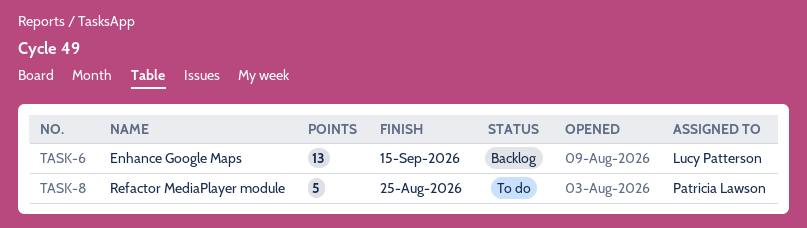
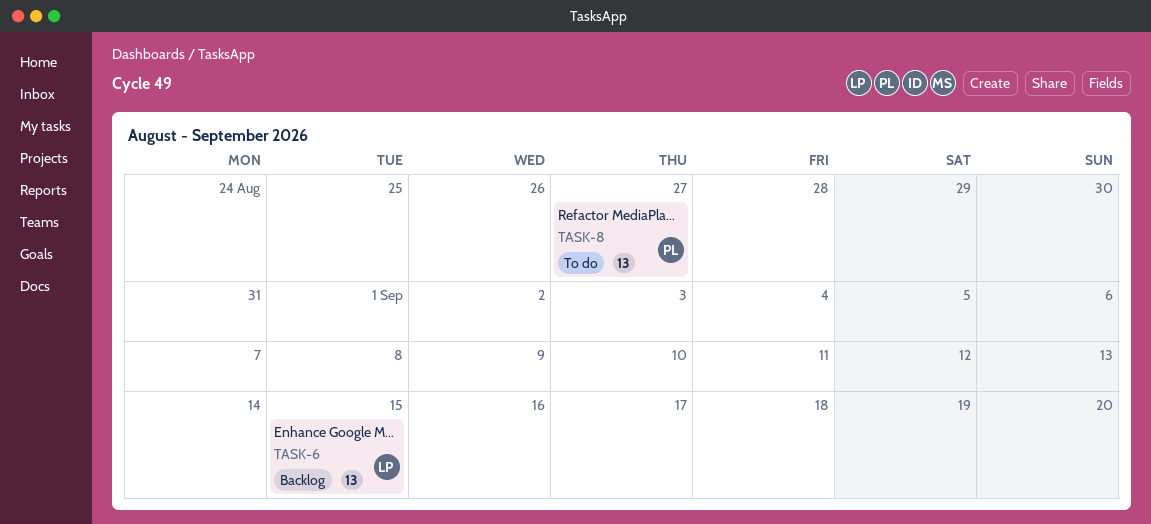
TASK-8, estimate: 5 -> 13
TASK-8, due: Aug 25 -> Aug 27

